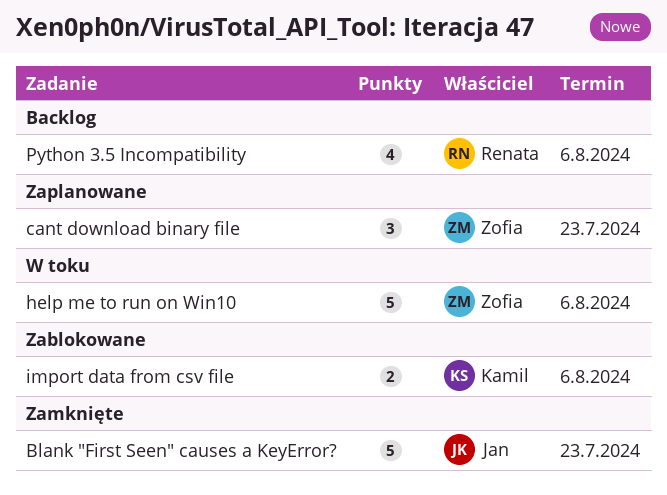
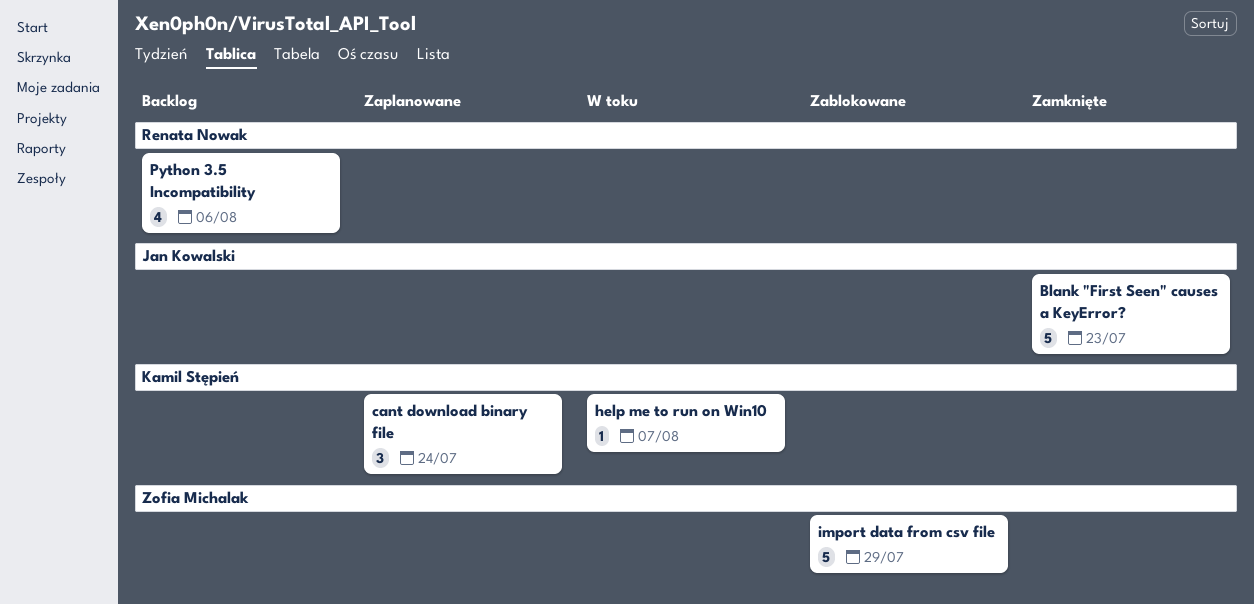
cant download binary file, owner: Zofia Michalak -> Kamil Stępień
cant download binary file, due: Jul 23 -> Jul 24
help me to run on Win10, owner: Zofia Michalak -> Kamil Stępień
help me to run on Win10, estimate: 5 -> 1
help me to run on Win10, due: Aug 6 -> Aug 7
import data from csv file, owner: Kamil Stępień -> Zofia Michalak
import data from csv file, estimate: 2 -> 5
import data from csv file, due: Aug 6 -> Jul 29

